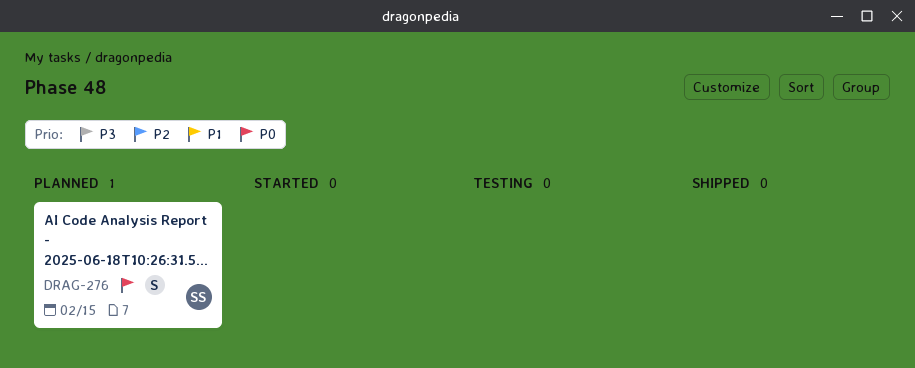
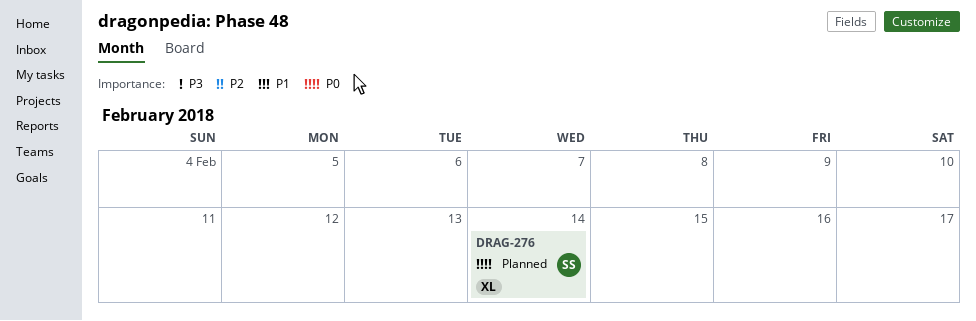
DRAG-276, estimate: S -> XL
DRAG-276, due: Feb 15 -> Feb 14

